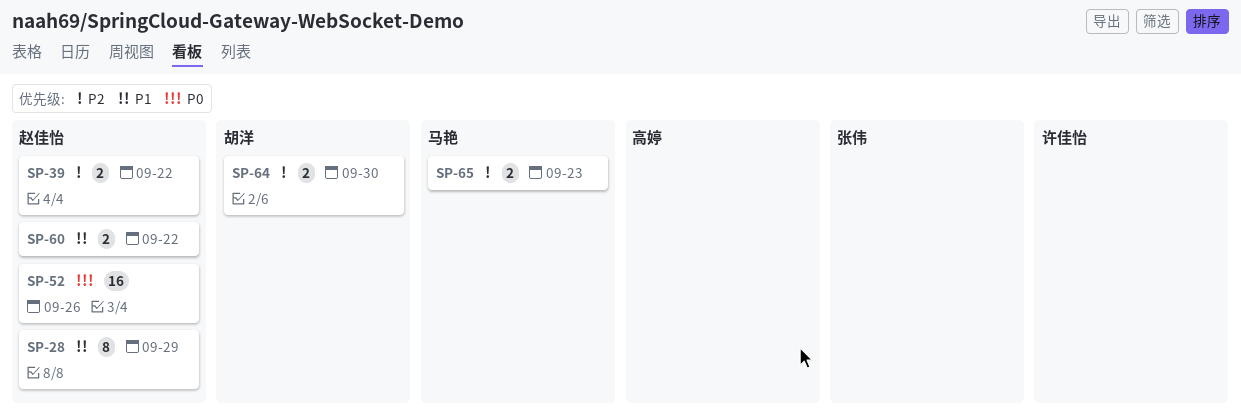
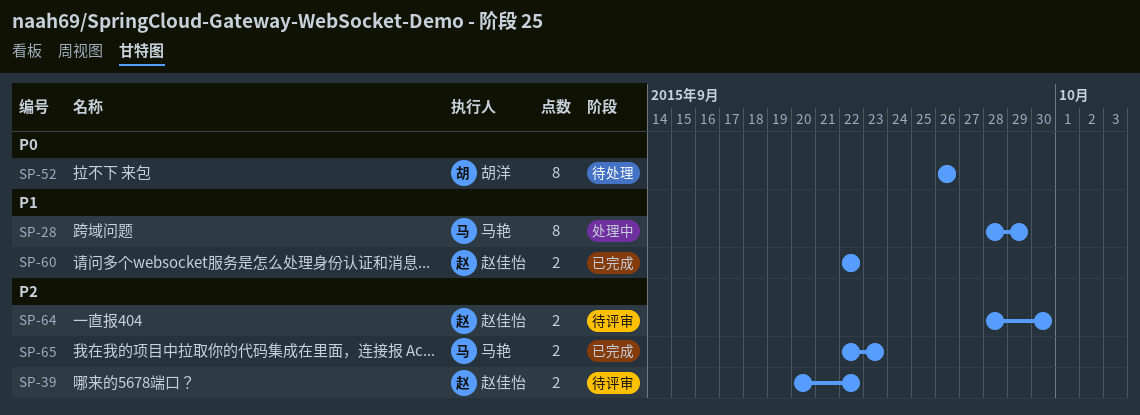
SP-28, owner: 赵佳怡 -> 马艳
SP-52, owner: 赵佳怡 -> 胡洋
SP-52, estimate: 16 -> 8
SP-64, owner: 胡洋 -> 赵佳怡

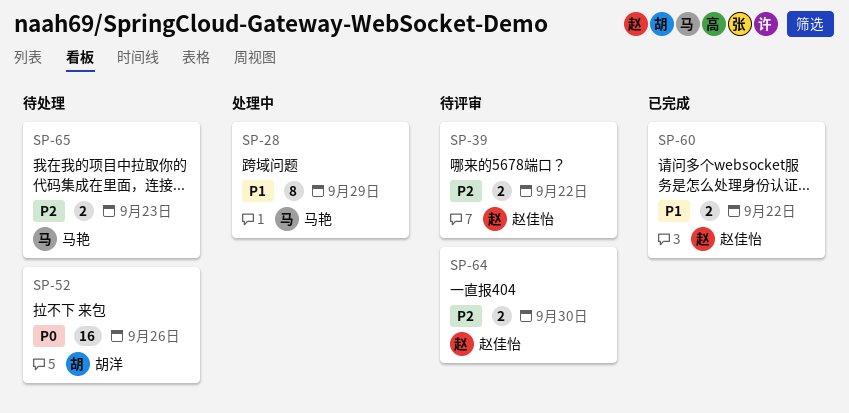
SP-52, estimate: 8 -> 16
SP-65, status: 已完成 -> 待处理

